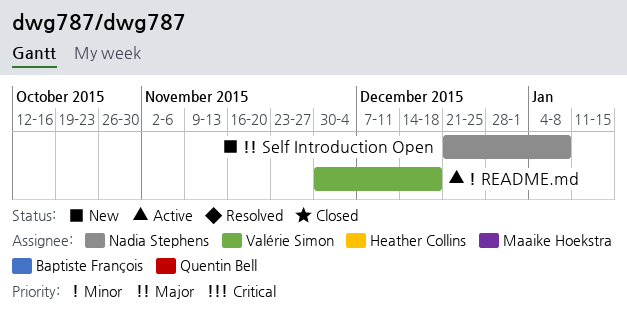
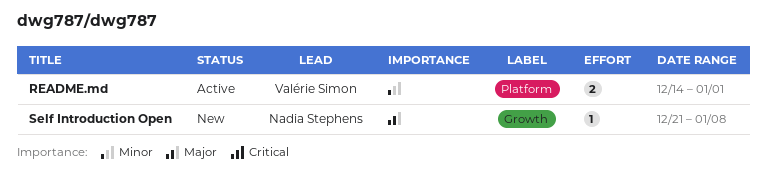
README.md, start: Nov 30 -> Dec 14
README.md, due: Dec 18 -> Jan 1

